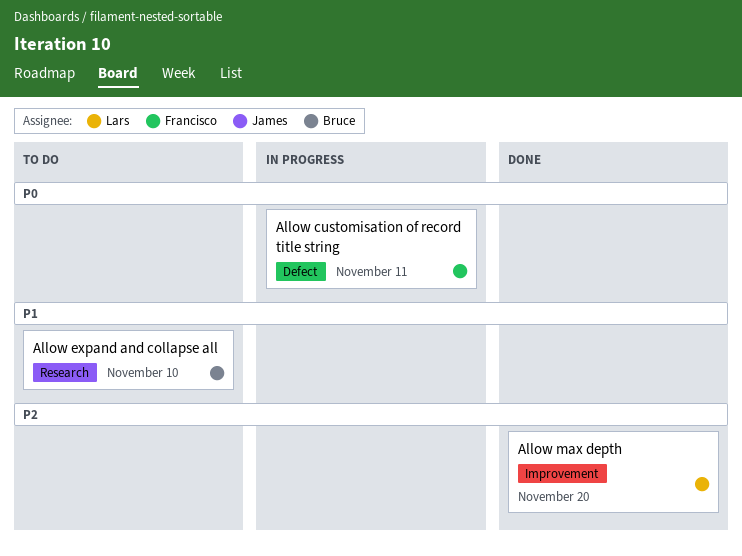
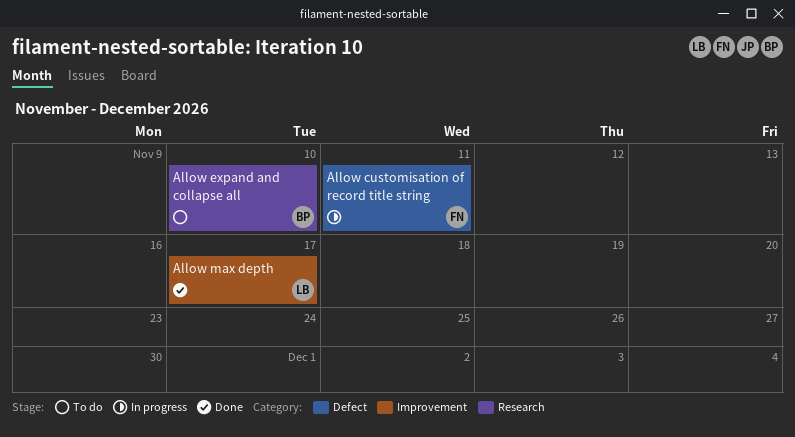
Allow max depth, due: Nov 20 -> Nov 17

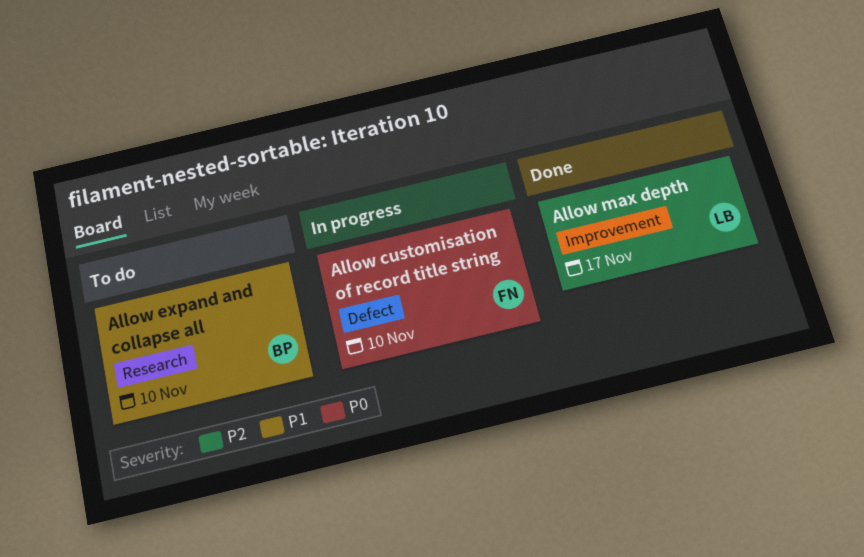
Allow customisation of record title string, due: Nov 11 -> Nov 10

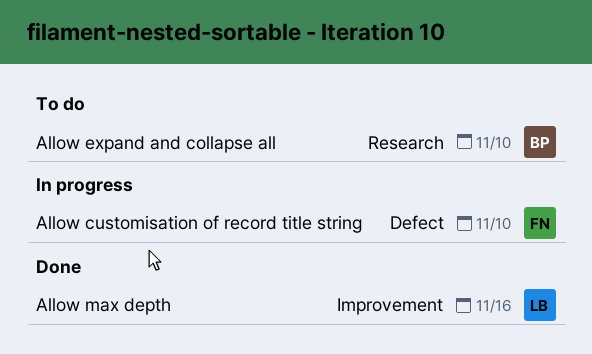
Allow max depth, due: Nov 17 -> Nov 16

